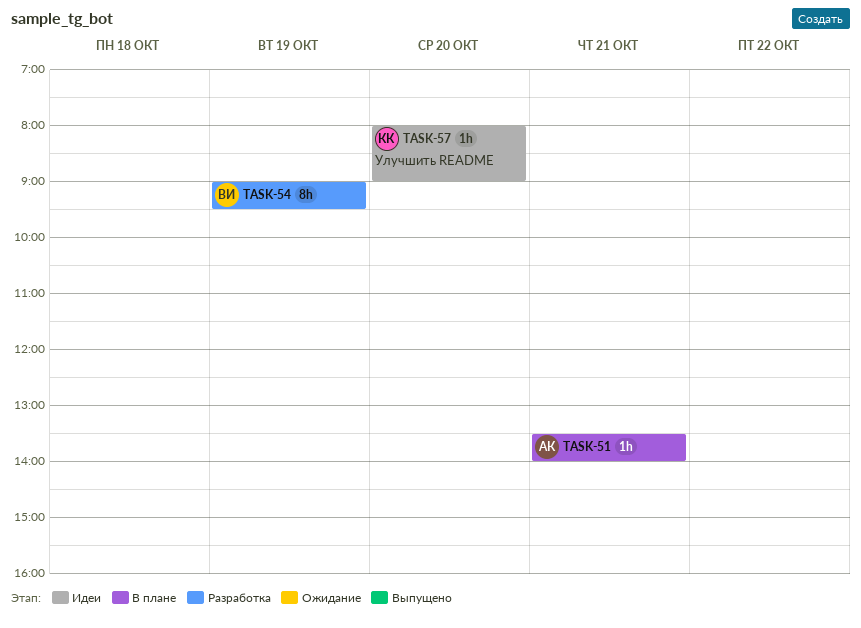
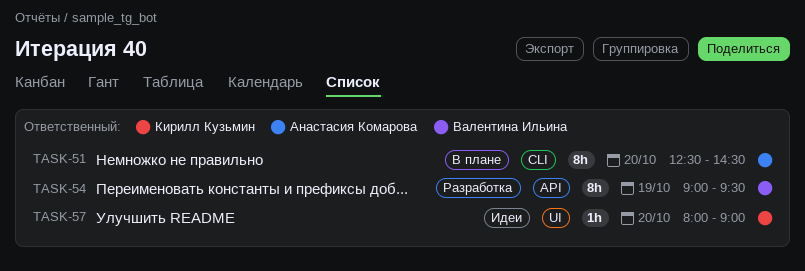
TASK-51, estimate: 1h -> 8h
TASK-51, day: Oct 21 -> Oct 20
TASK-51, begins: 13:30 -> 12:30
TASK-51, ends: 14:00 -> 14:30

